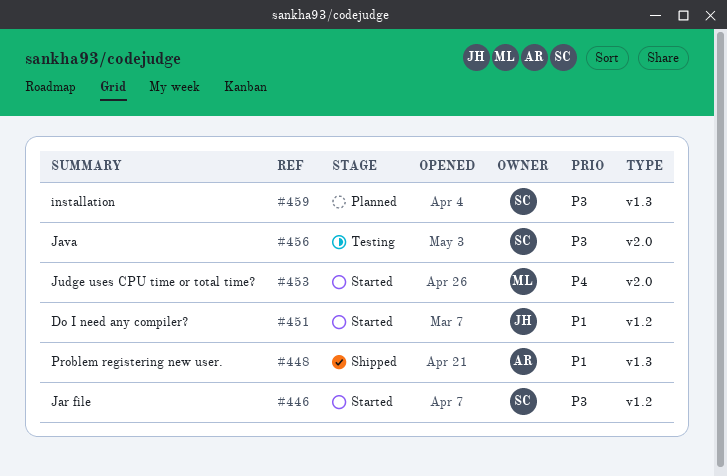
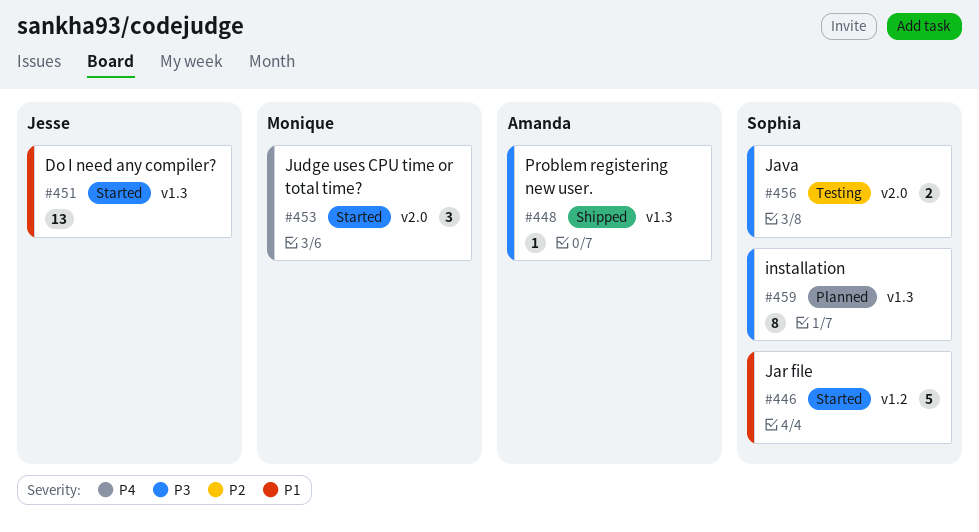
#446, priority: P3 -> P1
#448, priority: P1 -> P3
#451, label: v1.2 -> v1.3

